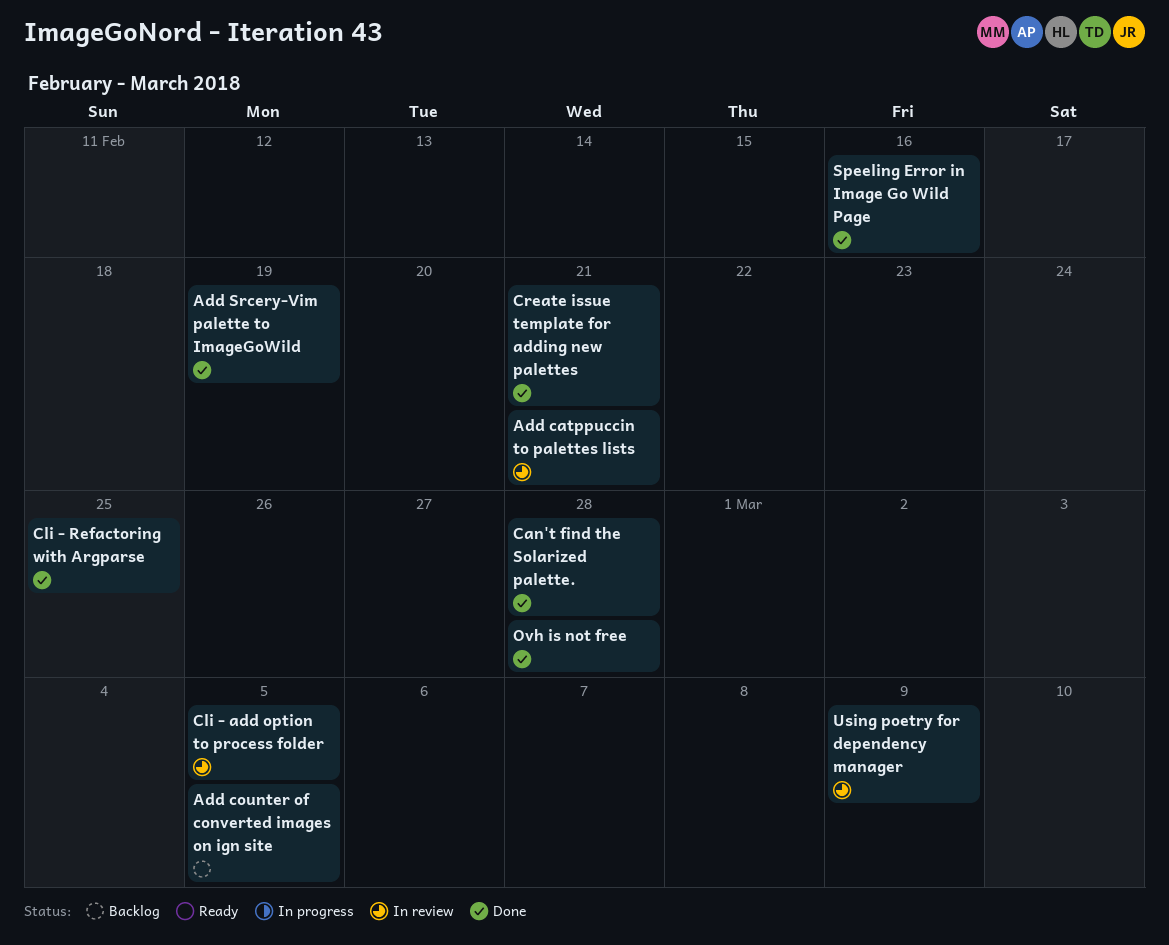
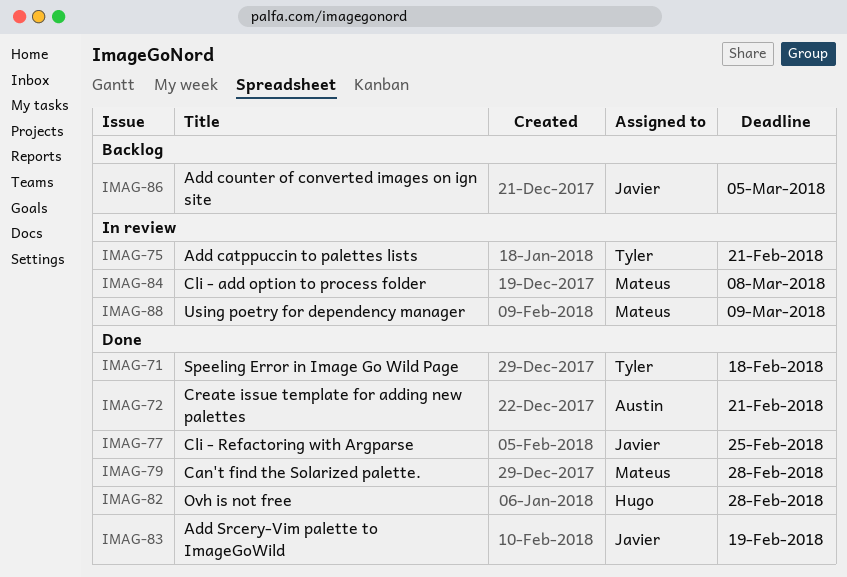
Cli - add option to process folder, due: Mar 5 -> Mar 8
Speeling Error in Image Go Wild Page, due: Feb 16 -> Feb 18

